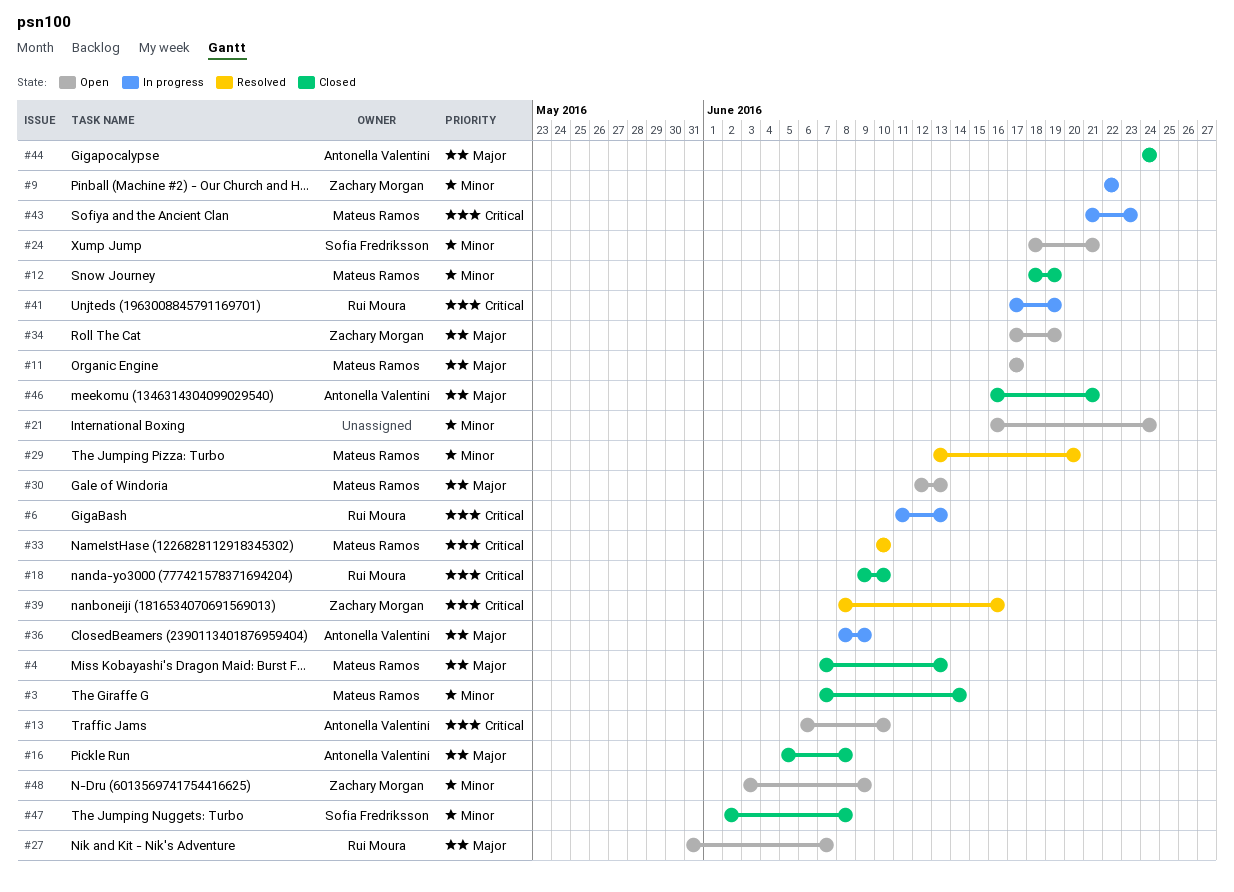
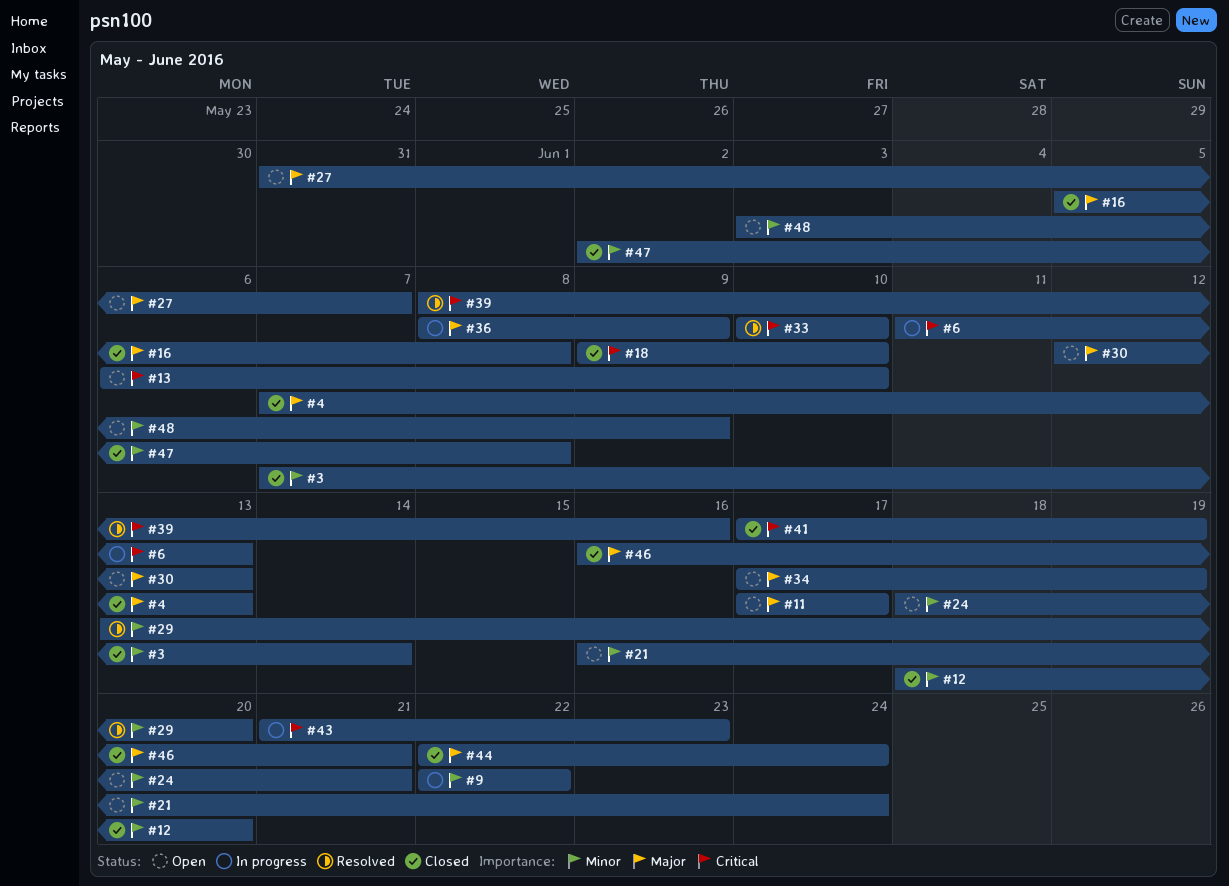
#12, due: Jun 19 -> Jun 20
#41, status: In progress -> Closed
#44, start: Jun 24 -> Jun 22

